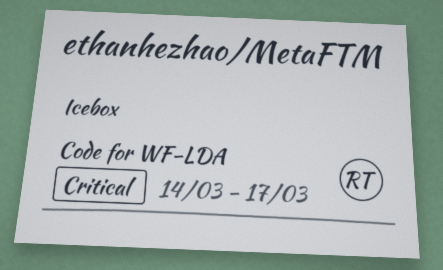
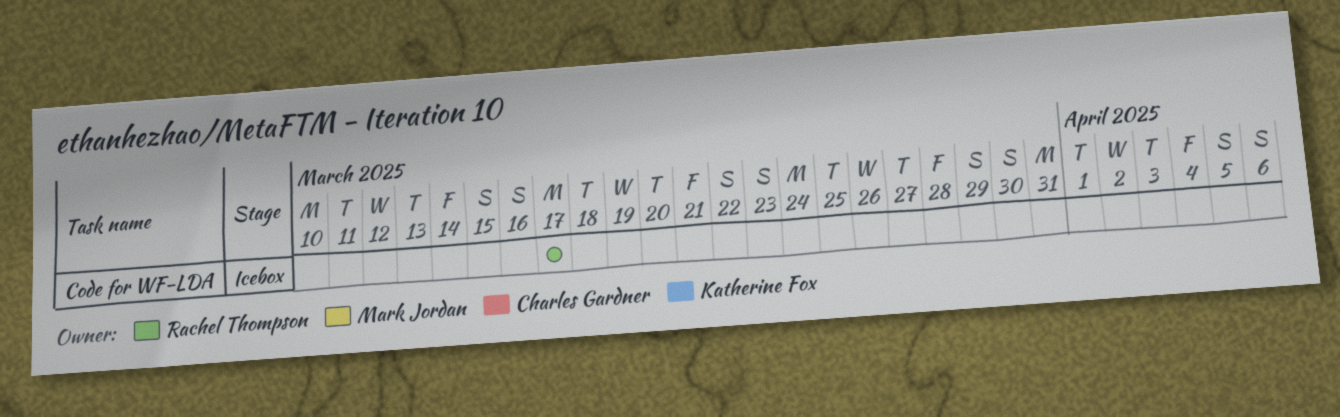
Code for WF-LDA, start: Mar 14 -> Mar 17

